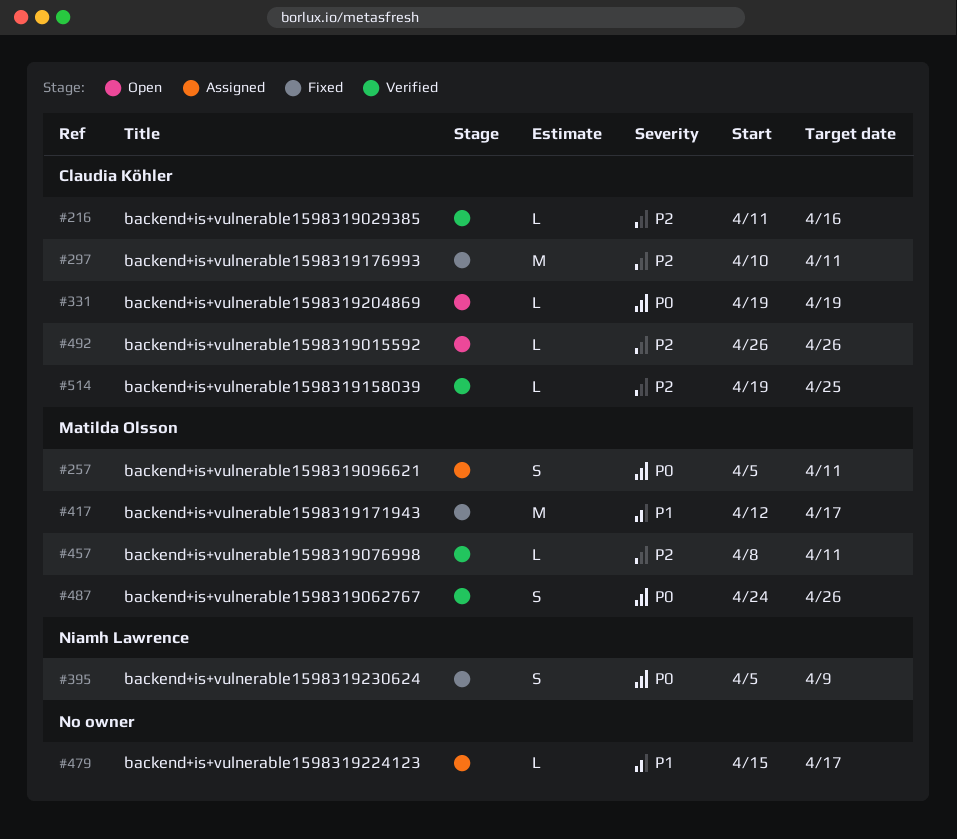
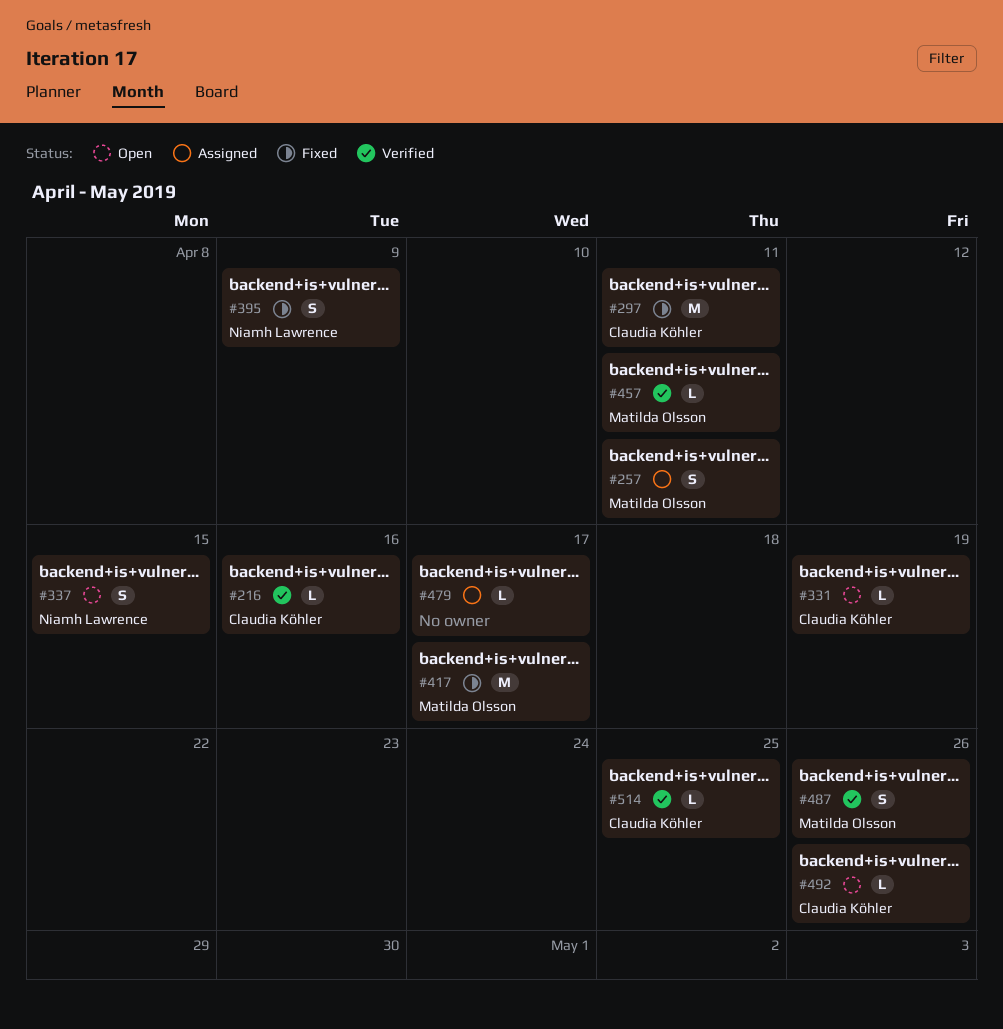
#337: none -> present

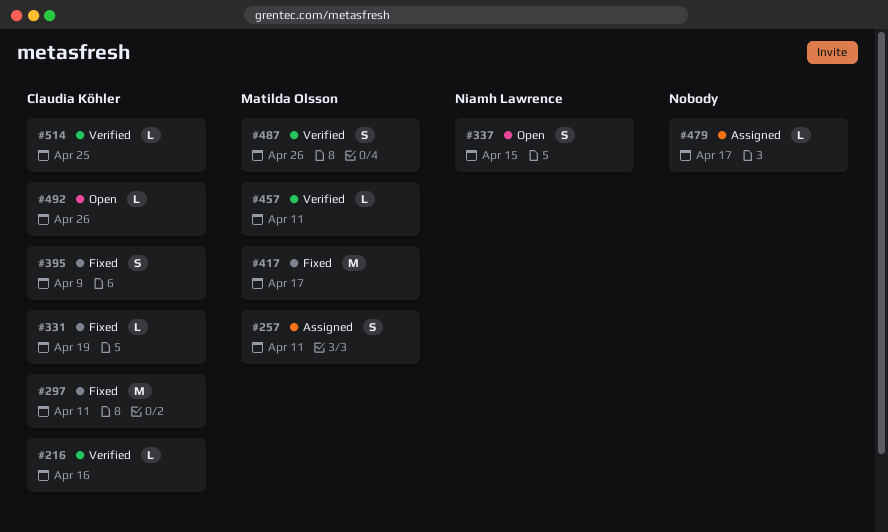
#331, status: Open -> Fixed
#395, owner: Niamh Lawrence -> Claudia Köhler

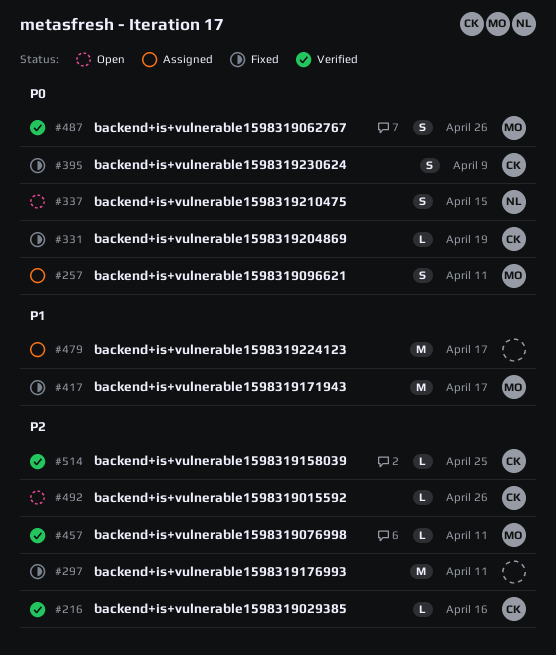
#297, owner: Claudia Köhler -> none
#479, estimate: L -> M

